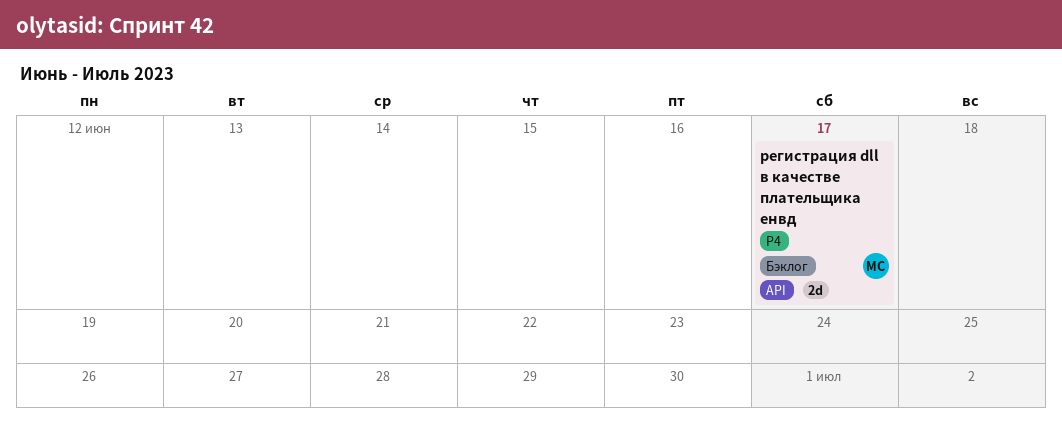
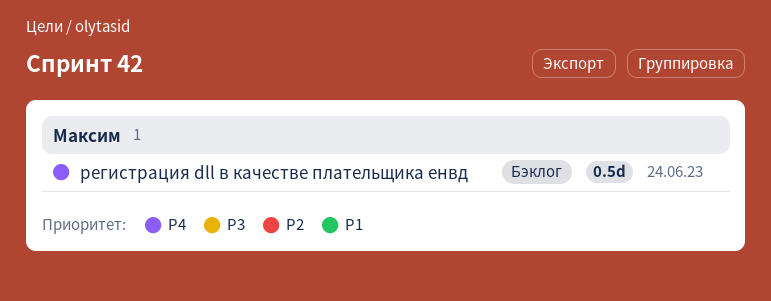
регистрация dll в качестве плательщика енвд, estimate: 2d -> 0.5d
регистрация dll в качестве плательщика енвд, due: Jun 17 -> Jun 24

